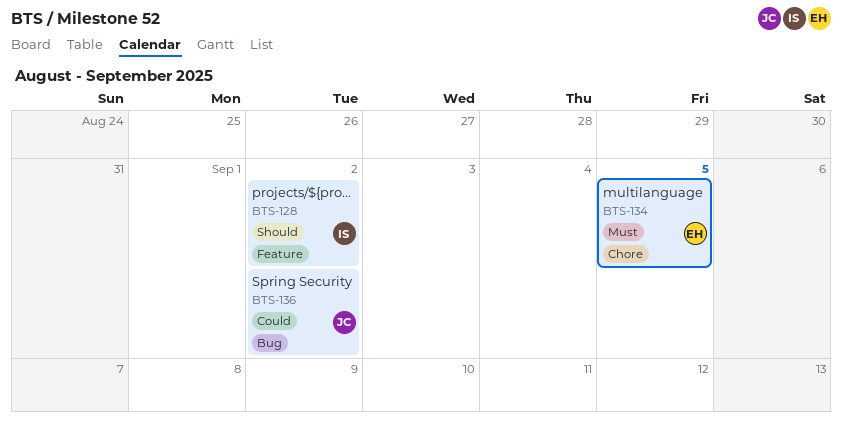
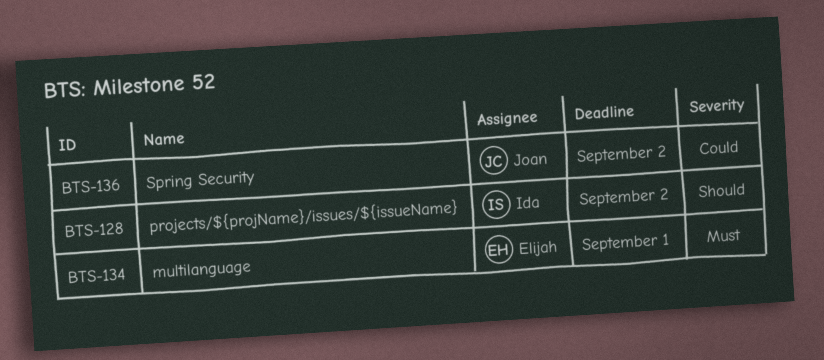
BTS-134, due: Sep 5 -> Sep 1

